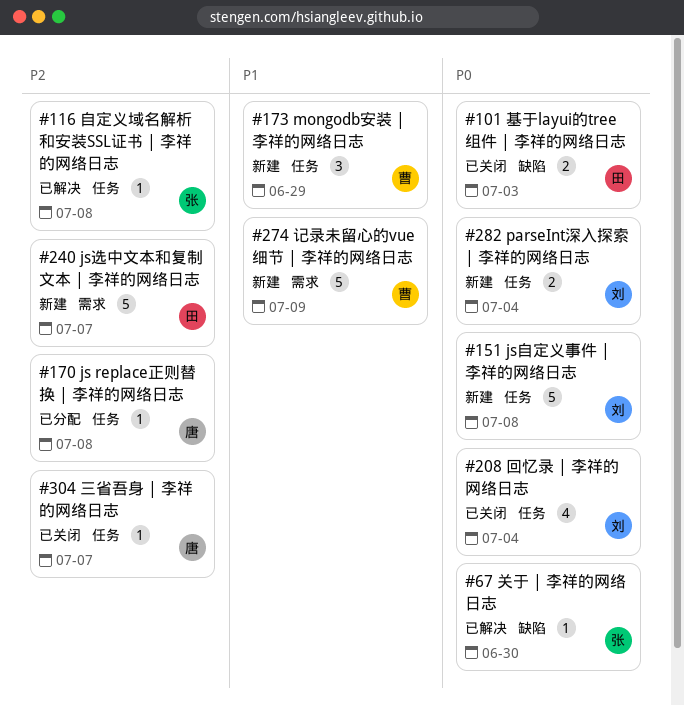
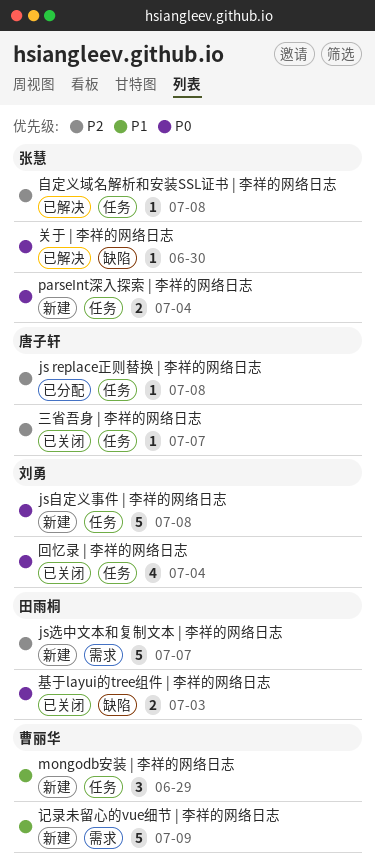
parseInt深入探索 | 李祥的网络日志, owner: 刘勇 -> 张慧

